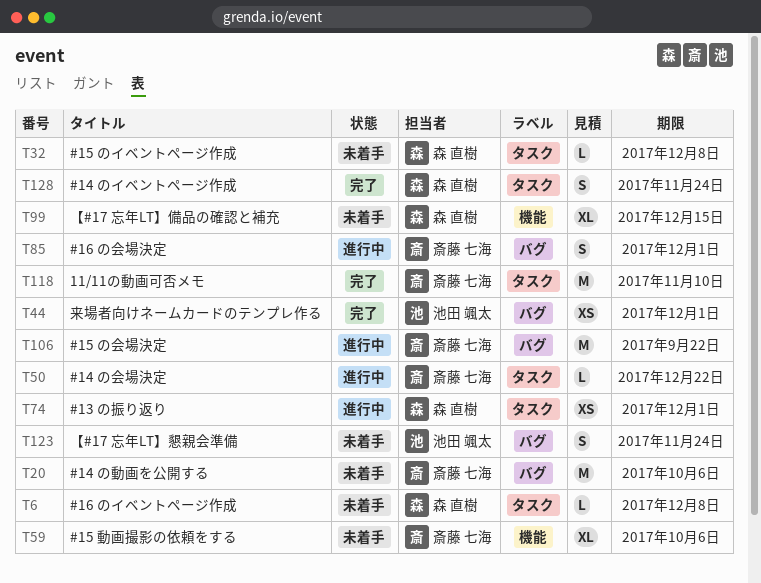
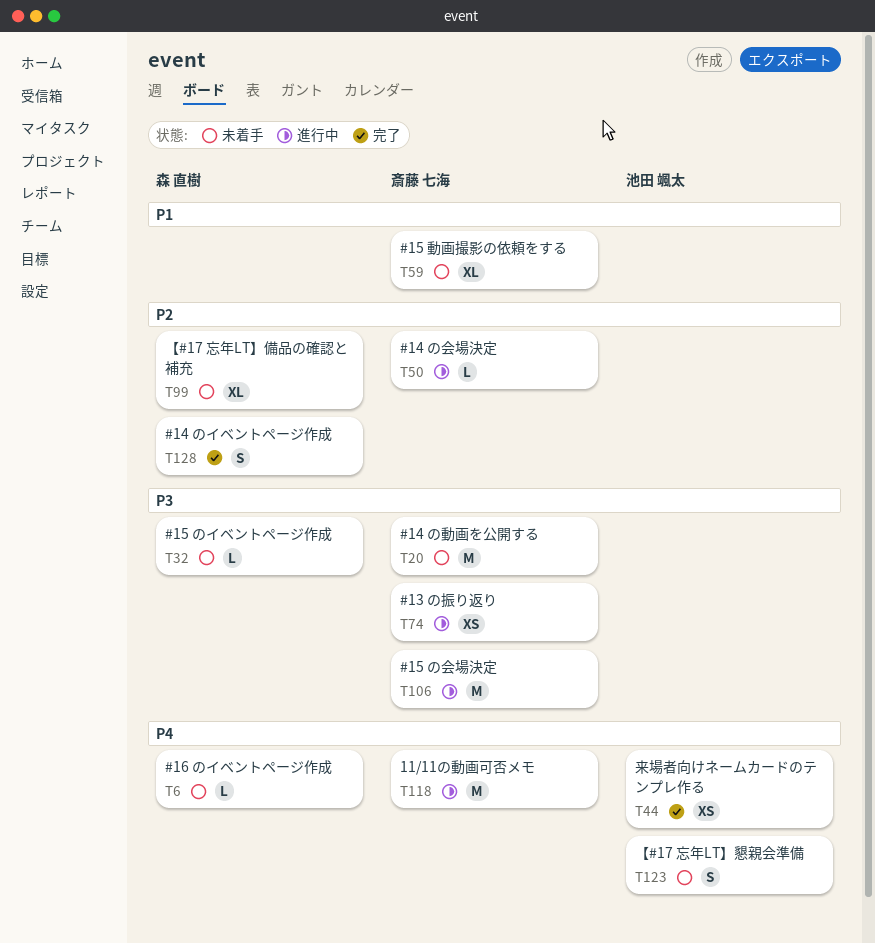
T74, owner: 森 直樹 -> 斎藤 七海
T85: present -> none
T118, status: 完了 -> 進行中

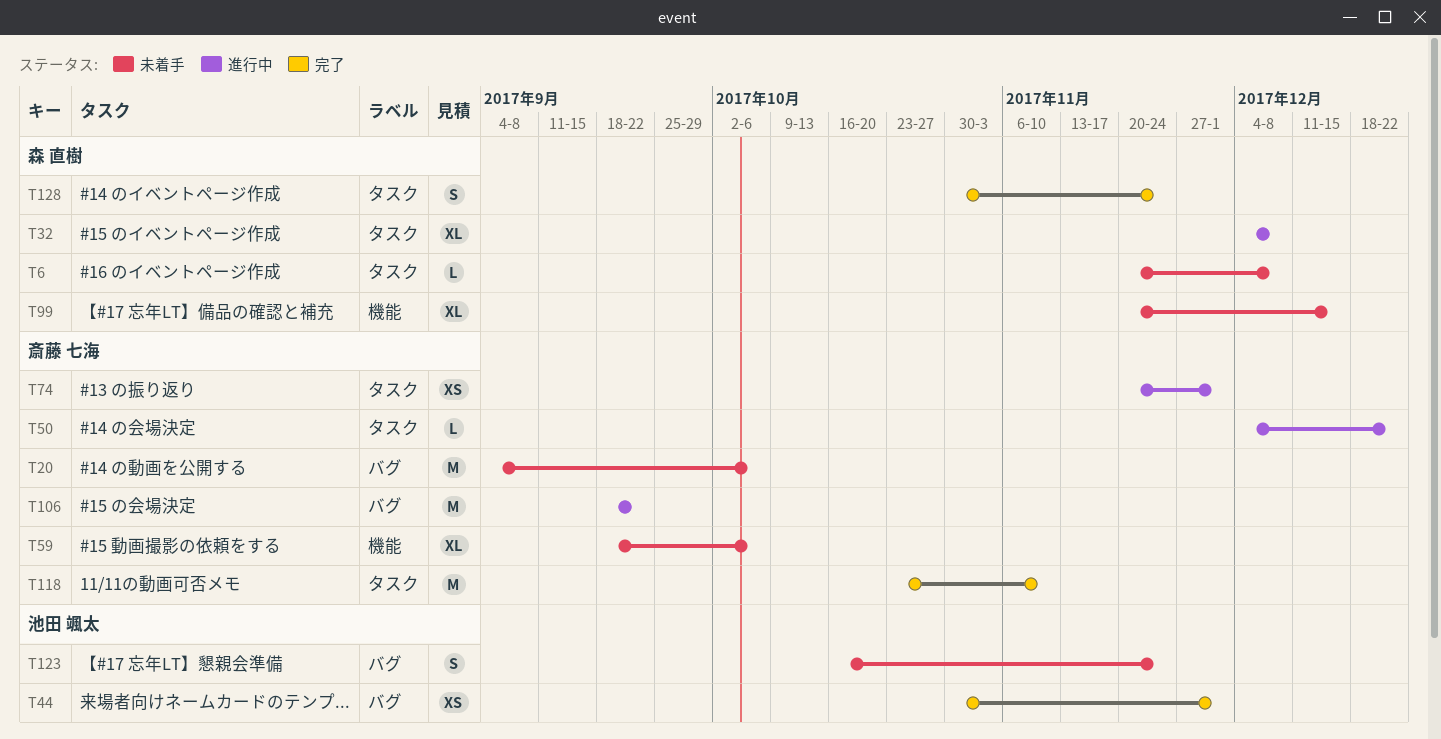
T32, status: 未着手 -> 進行中
T32, estimate: L -> XL
T118, status: 進行中 -> 完了

